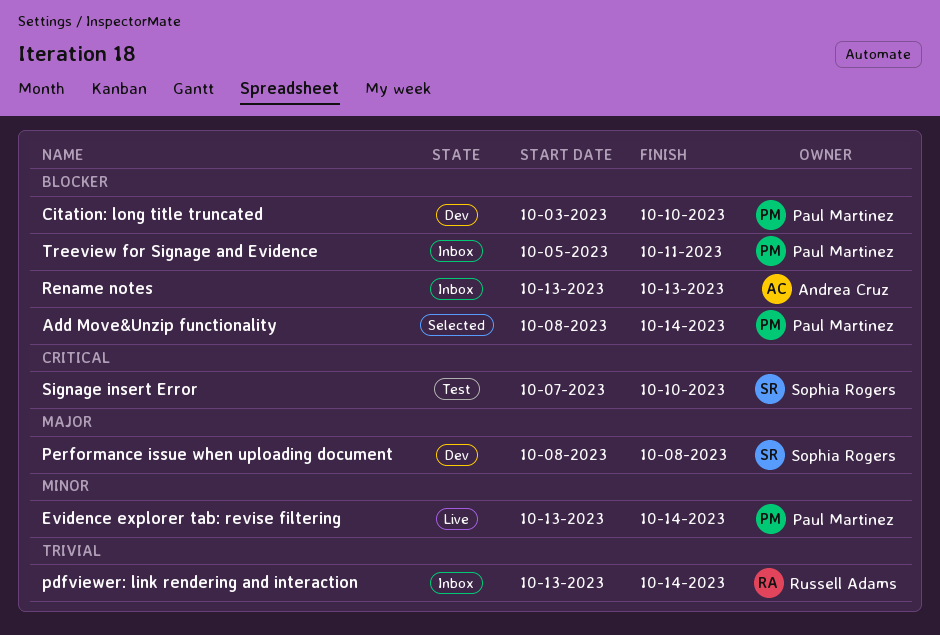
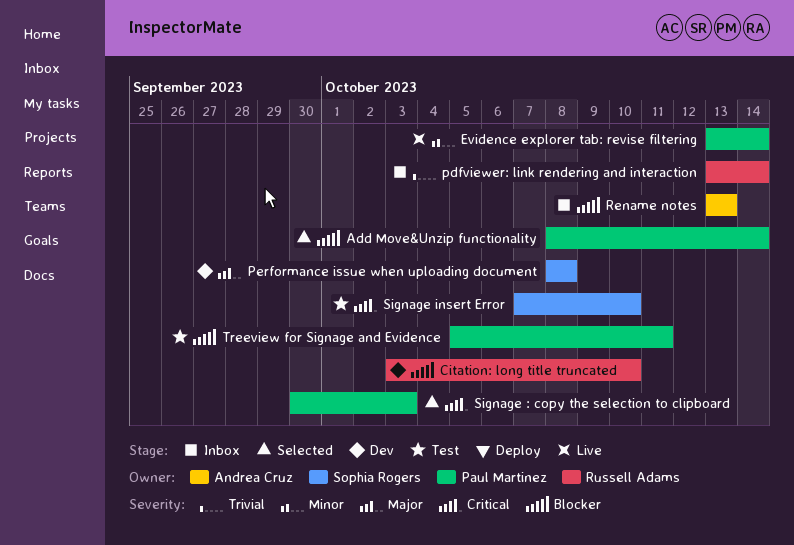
Citation: long title truncated, owner: Paul Martinez -> Russell Adams
Signage : copy the selection to clipboard: none -> present
Treeview for Signage and Evidence, status: Inbox -> Test

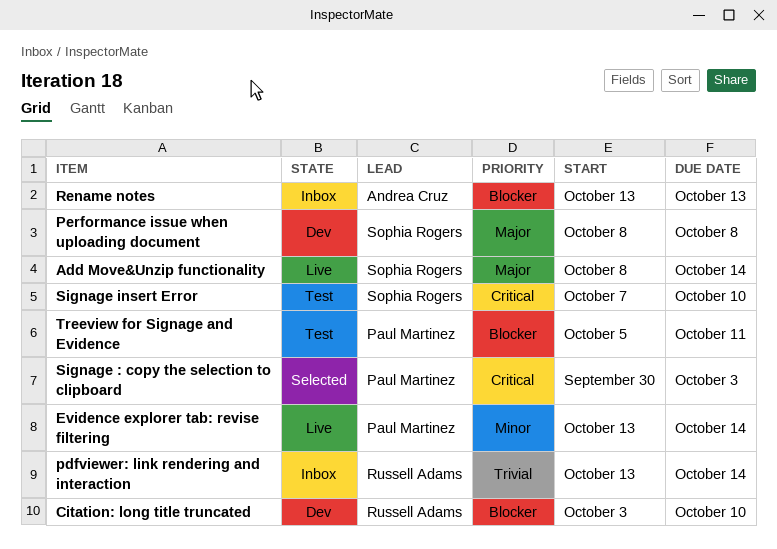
Add Move&Unzip functionality, status: Selected -> Live
Add Move&Unzip functionality, owner: Paul Martinez -> Sophia Rogers
Add Move&Unzip functionality, priority: Blocker -> Major

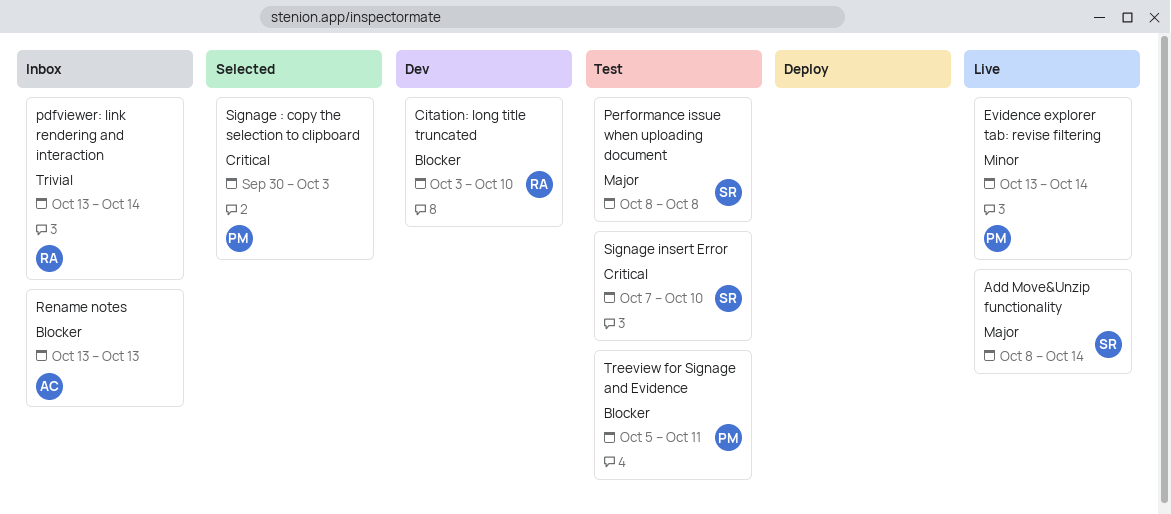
Performance issue when uploading document, status: Dev -> Test

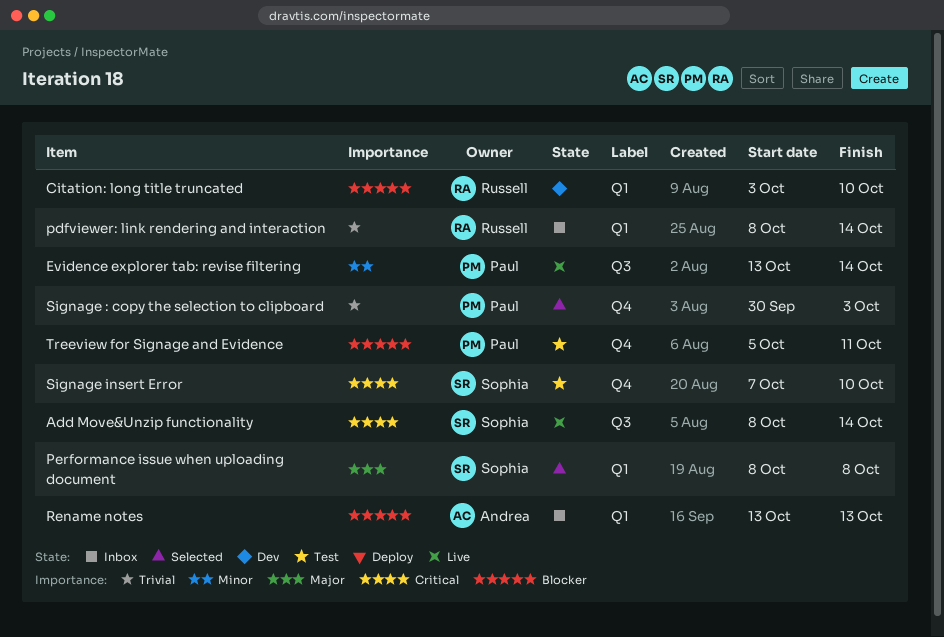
Add Move&Unzip functionality, priority: Major -> Critical
pdfviewer: link rendering and interaction, start: Oct 13 -> Oct 8
Performance issue when uploading document, status: Test -> Selected
Signage : copy the selection to clipboard, priority: Critical -> Trivial

